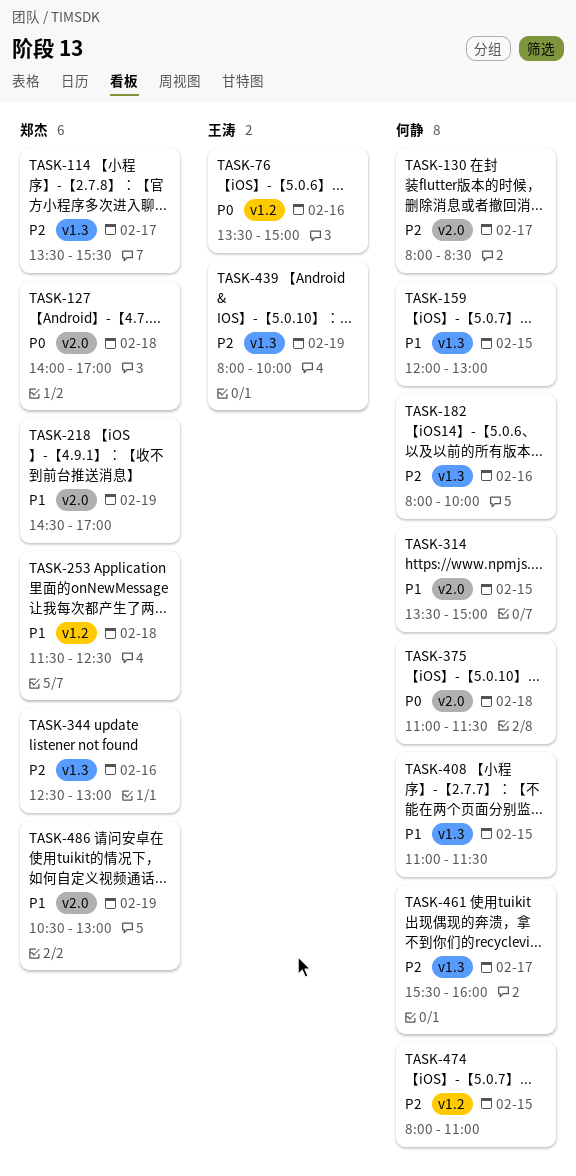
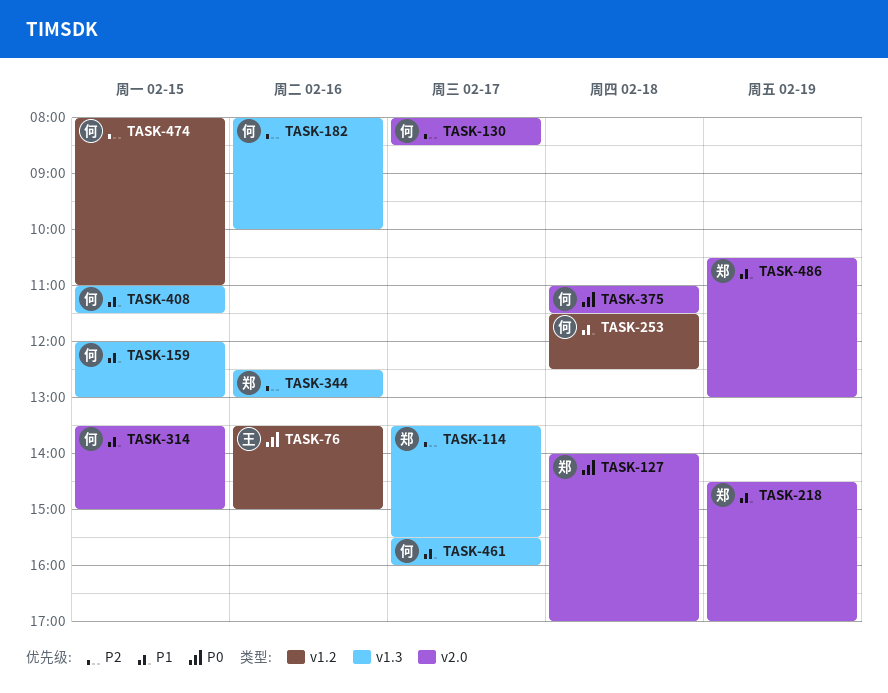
TASK-253, owner: 郑杰 -> 何静
TASK-439: present -> none
TASK-461, priority: P2 -> P1

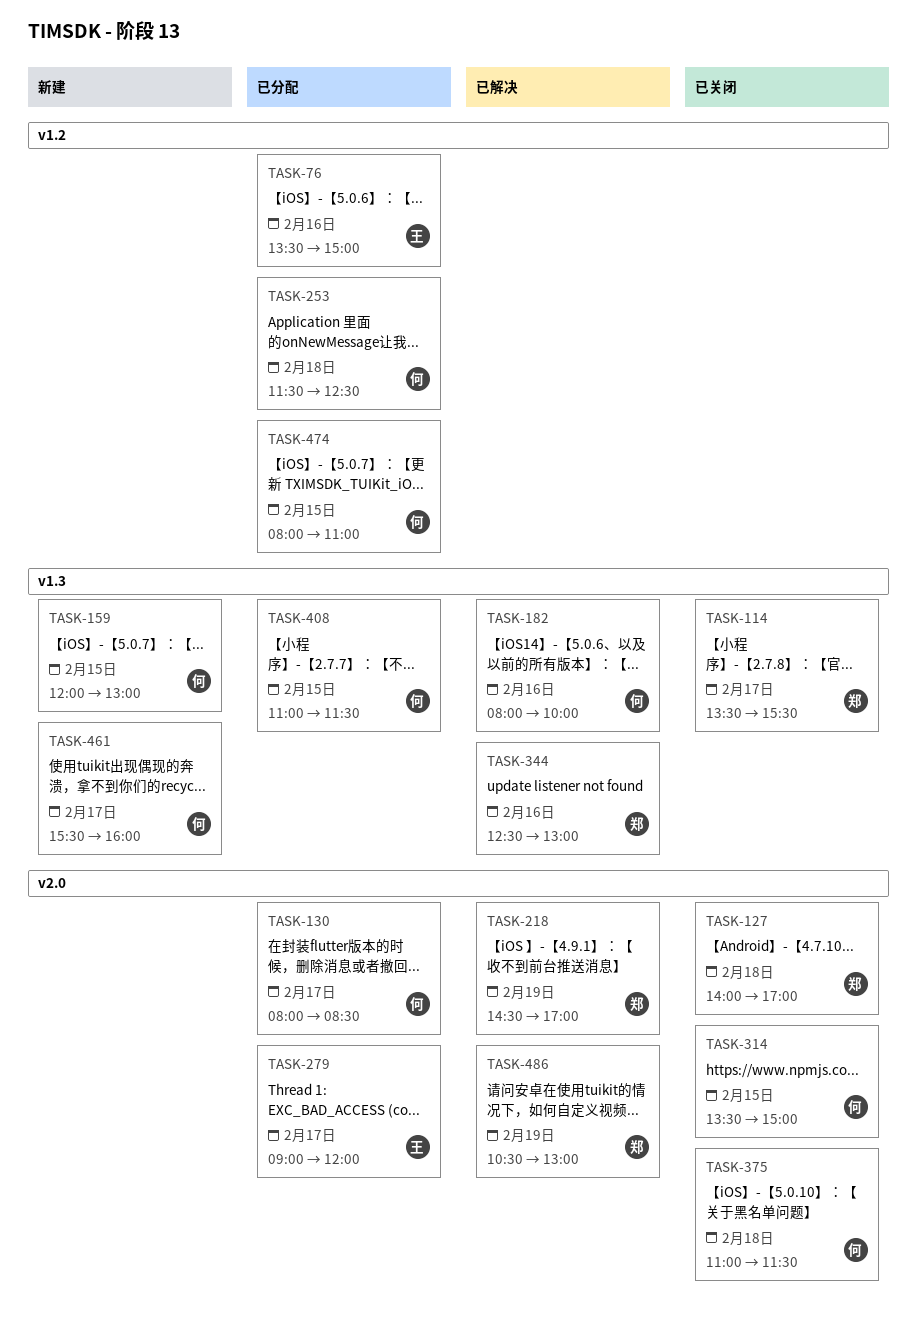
TASK-279: none -> present

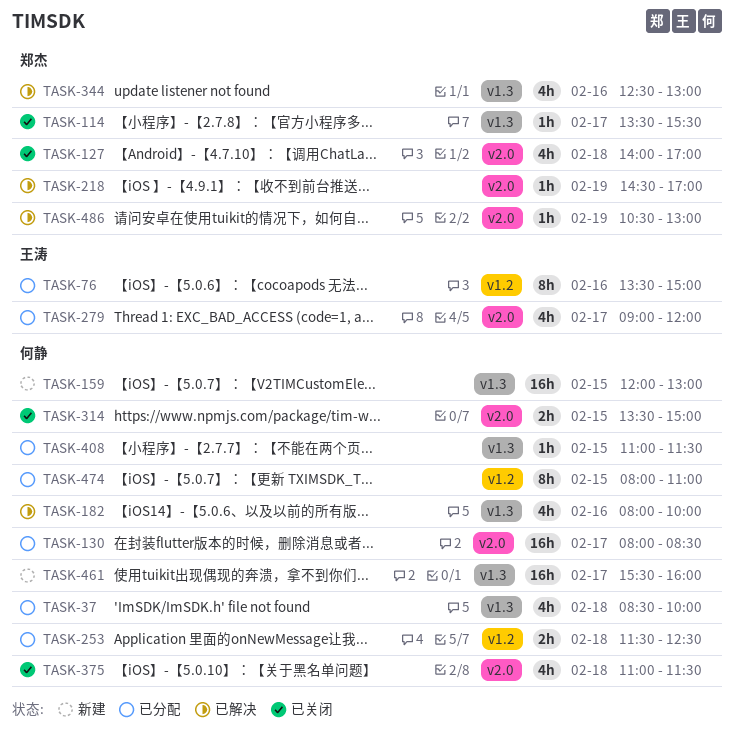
TASK-37: none -> present

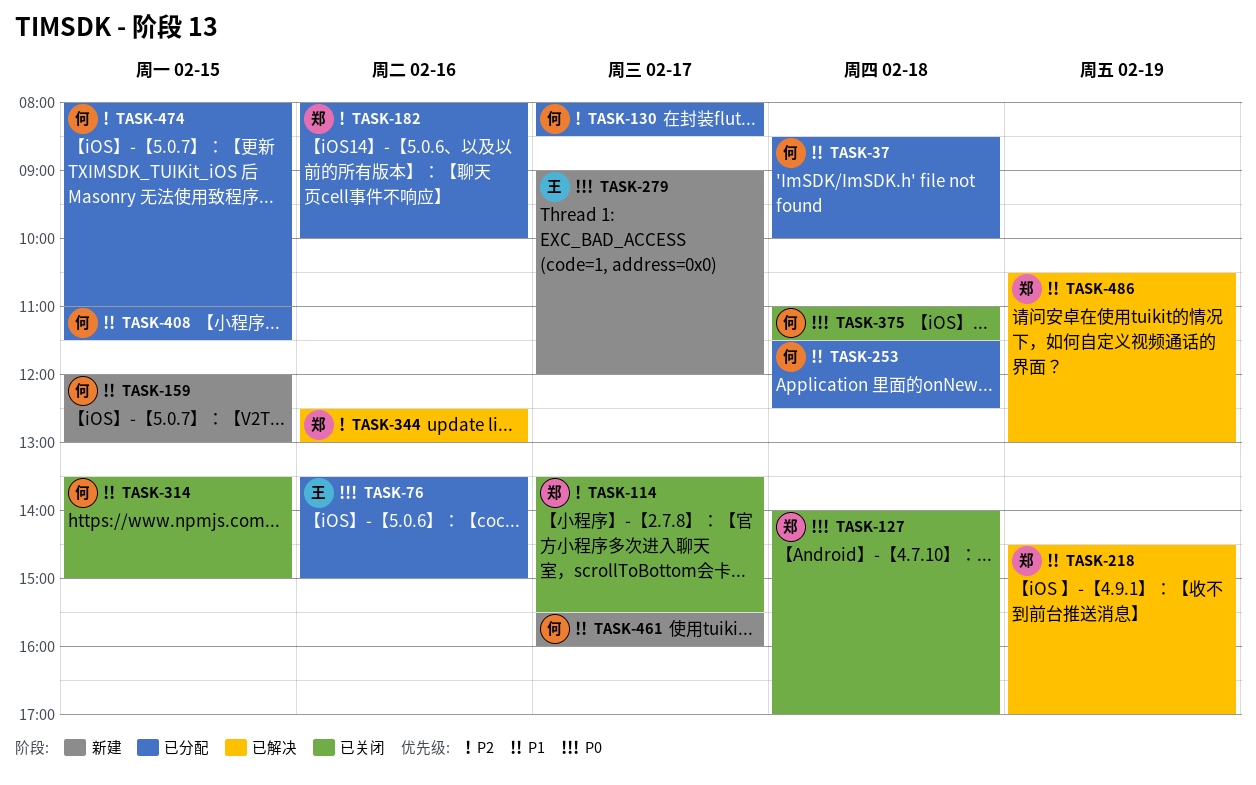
TASK-182, status: 已解决 -> 已分配
TASK-182, owner: 何静 -> 郑杰
TASK-279, status: 已分配 -> 新建

